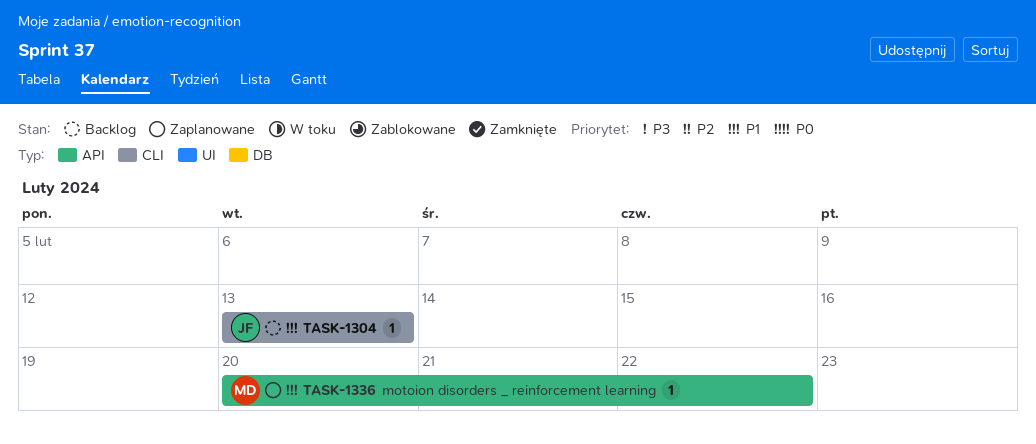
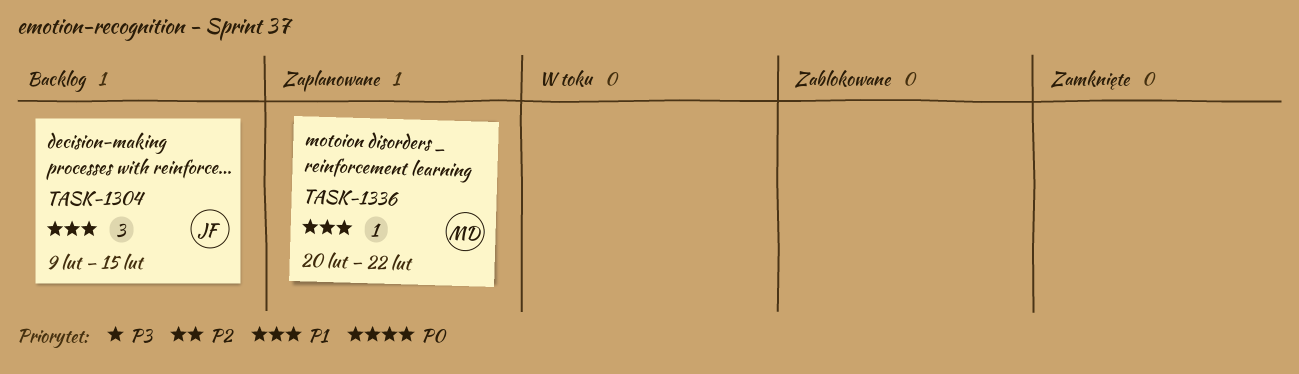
TASK-1304, estimate: 1 -> 3
TASK-1304, start: Feb 13 -> Feb 9
TASK-1304, due: Feb 13 -> Feb 15

